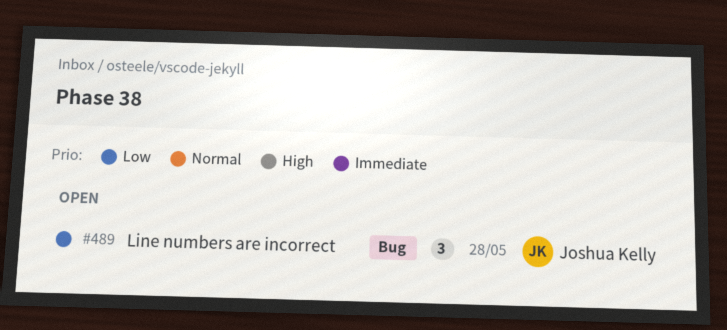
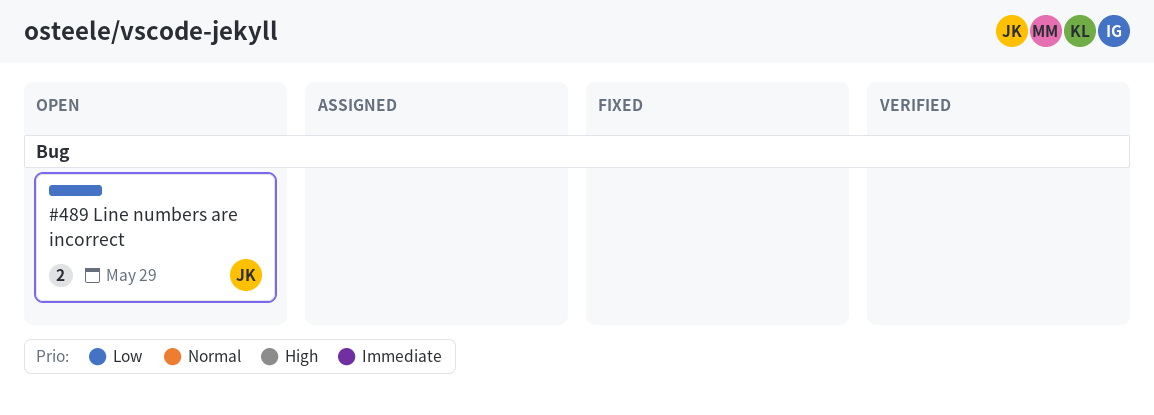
#489, estimate: 3 -> 2
#489, due: May 28 -> May 29

